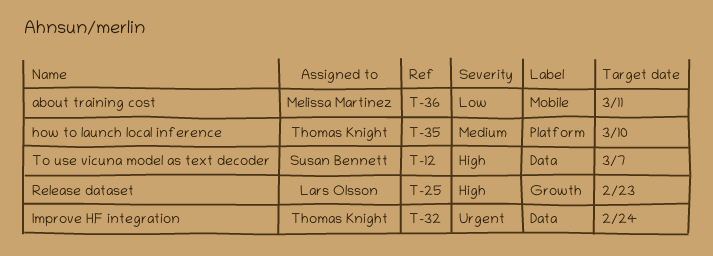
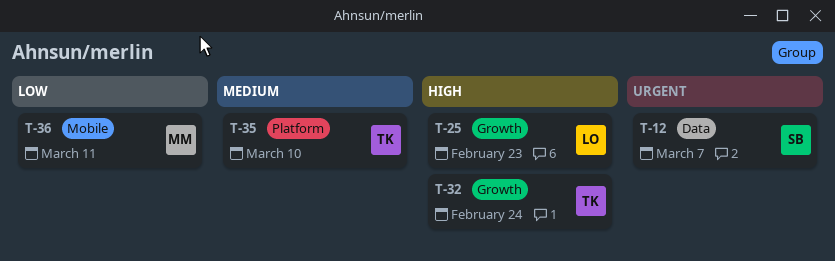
T-12, priority: High -> Urgent
T-32, priority: Urgent -> High
T-32, label: Data -> Growth

